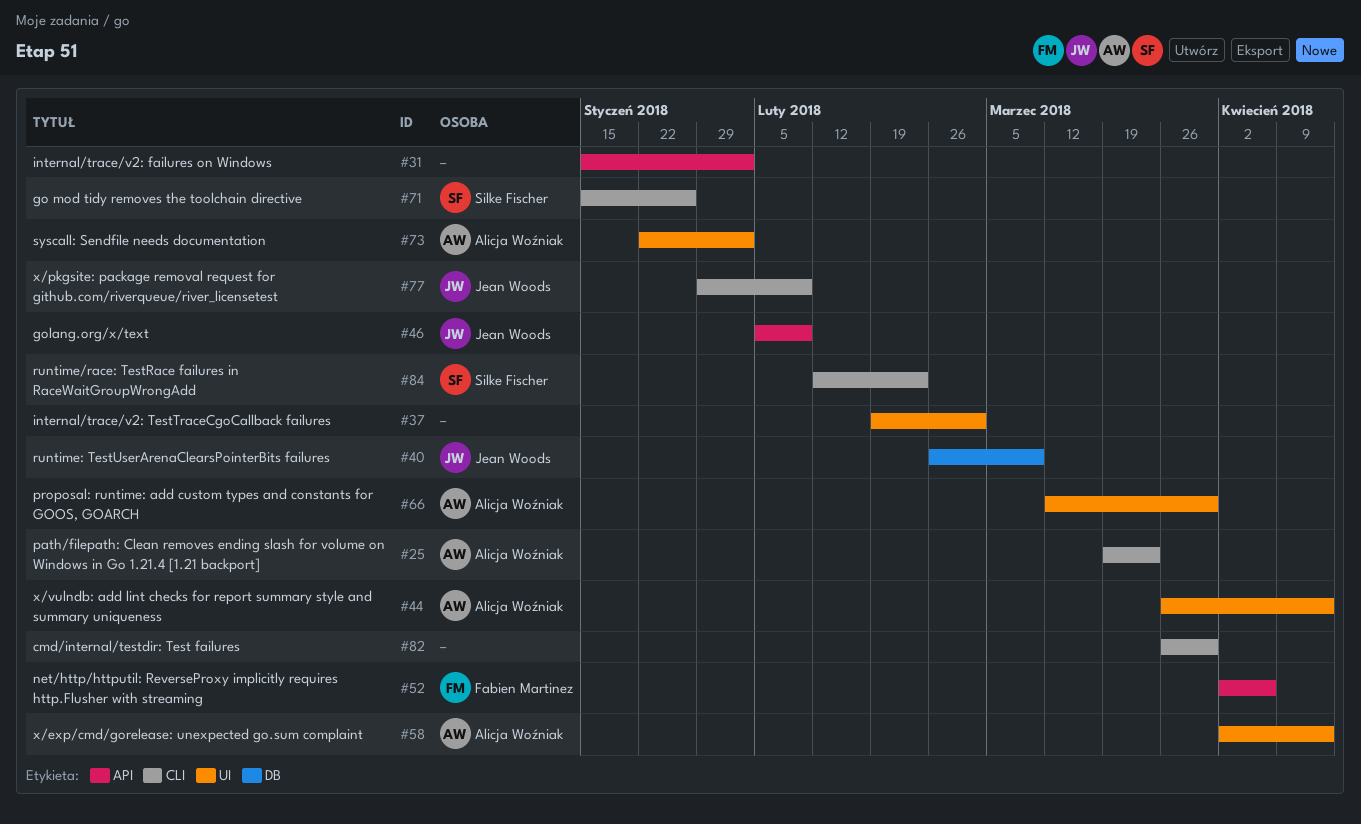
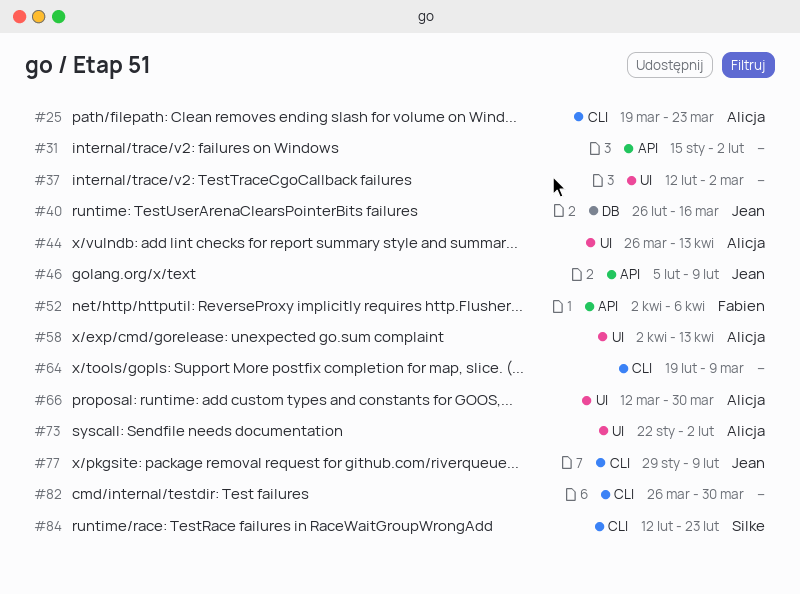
#37, start: Feb 19 -> Feb 12
#40, due: Mar 9 -> Mar 16
#64: none -> present
#71: present -> none

